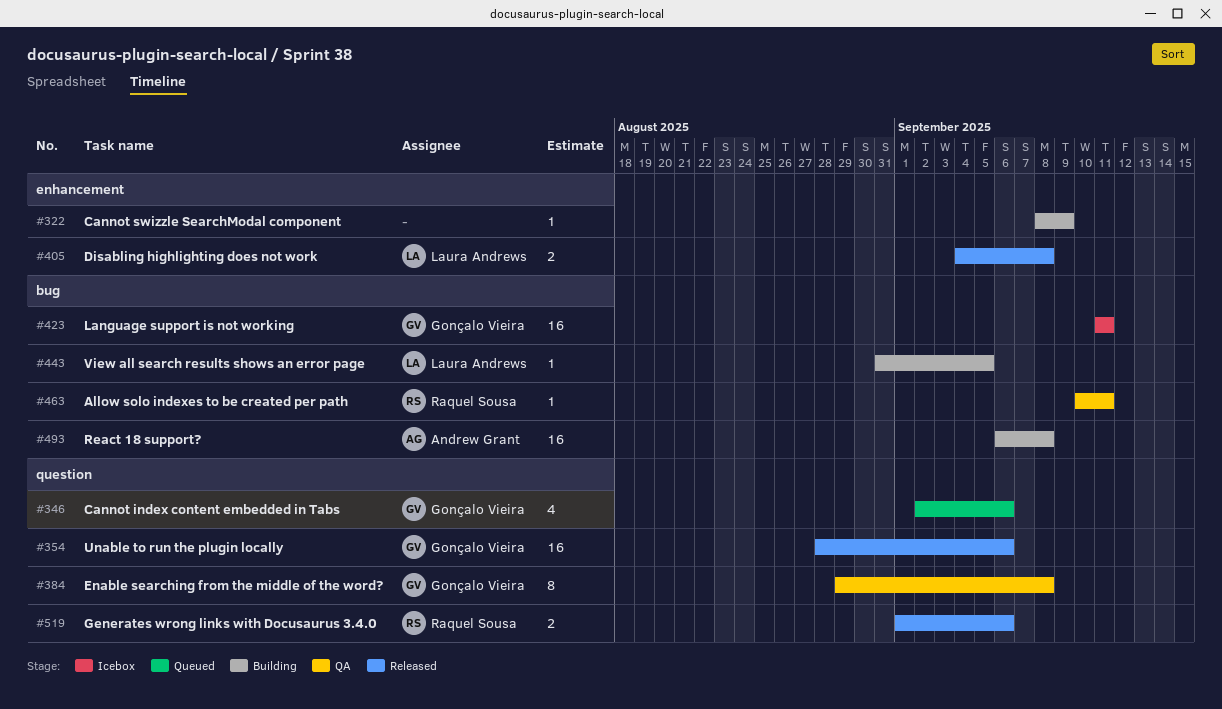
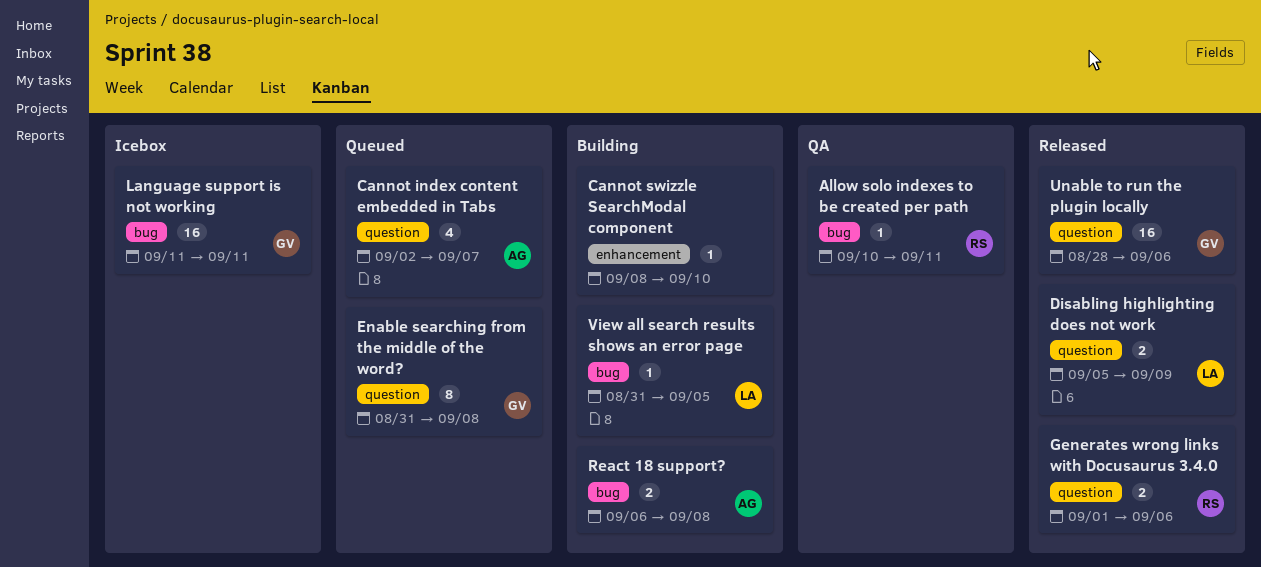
Cannot index content embedded in Tabs, owner: Gonçalo Vieira -> Andrew Grant
Cannot index content embedded in Tabs, due: Sep 6 -> Sep 7
Cannot swizzle SearchModal component, due: Sep 9 -> Sep 10
Disabling highlighting does not work, label: enhancement -> question
Disabling highlighting does not work, start: Sep 4 -> Sep 5
Disabling highlighting does not work, due: Sep 8 -> Sep 9
Enable searching from the middle of the word?, status: QA -> Queued
Enable searching from the middle of the word?, start: Aug 29 -> Aug 31
React 18 support?, estimate: 16 -> 2

